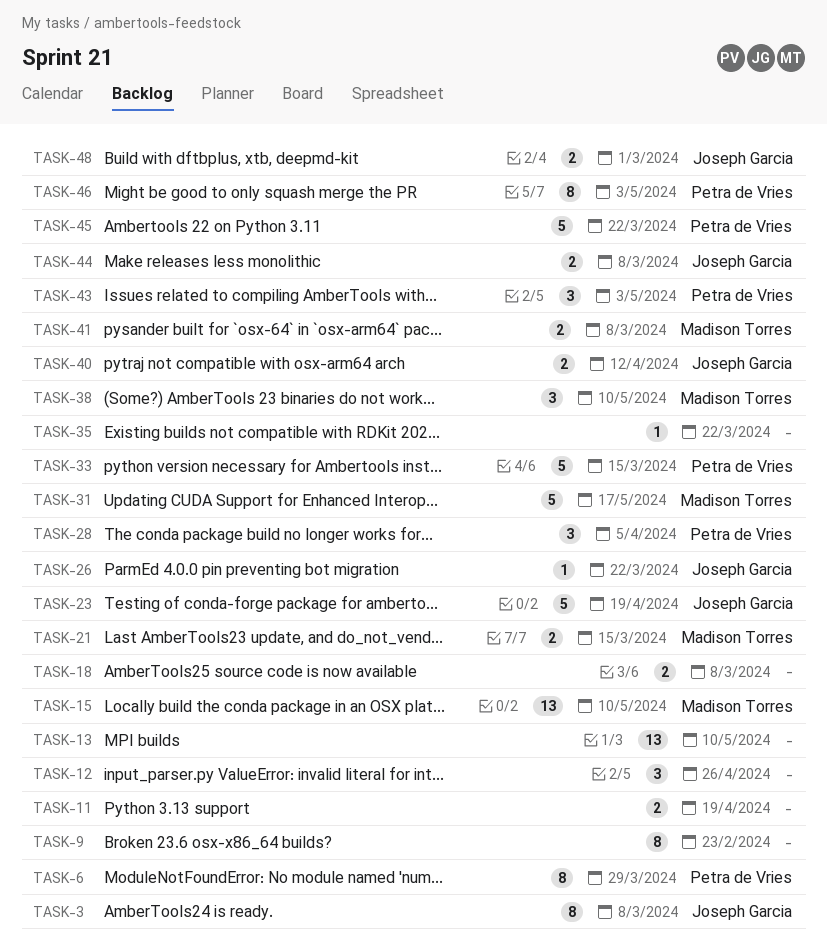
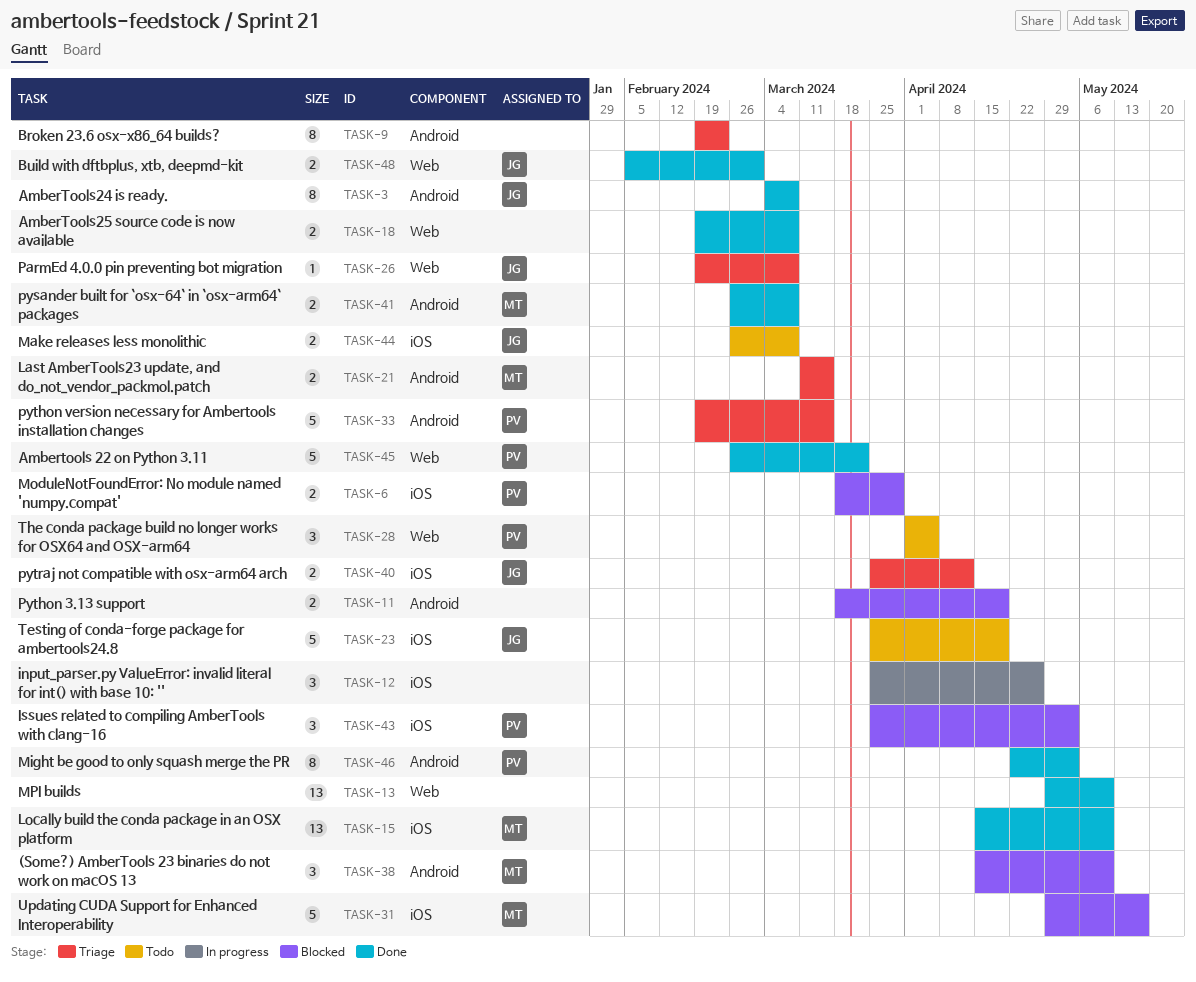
TASK-6, estimate: 8 -> 2
TASK-26, due: Mar 22 -> Mar 8
TASK-35: present -> none

